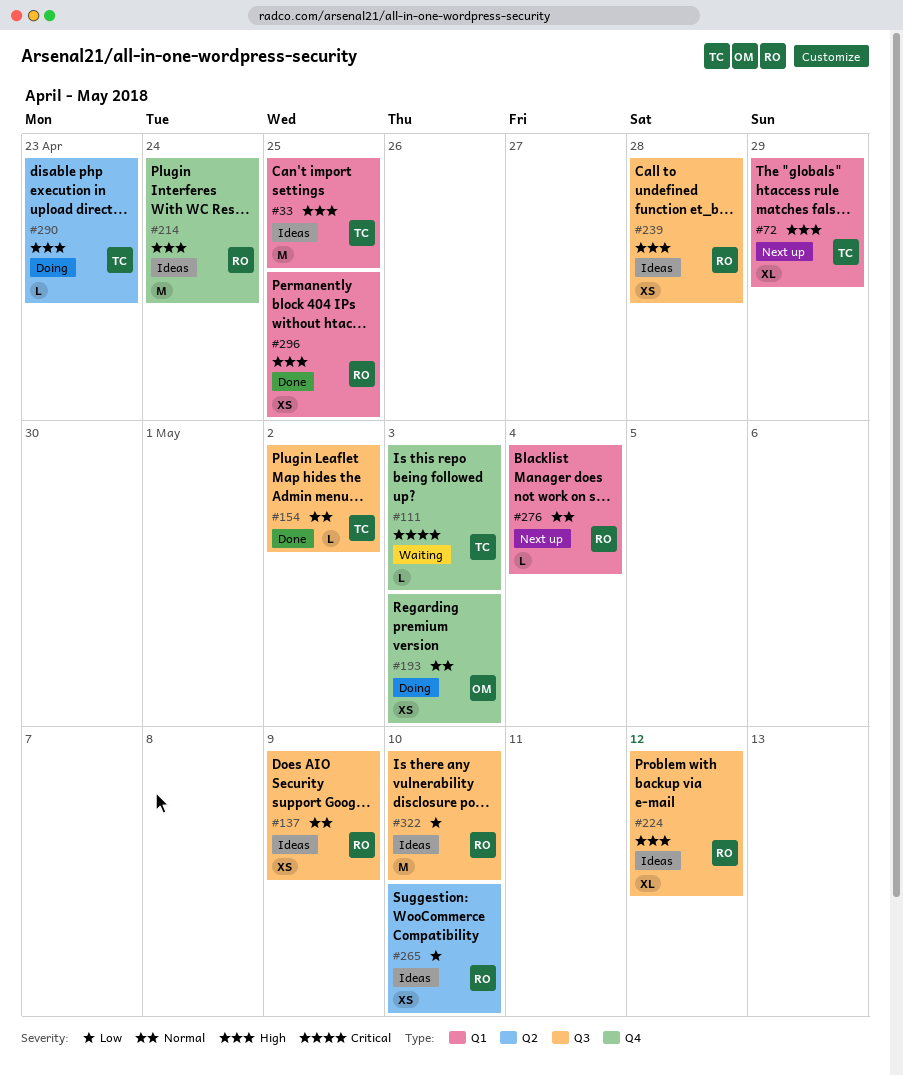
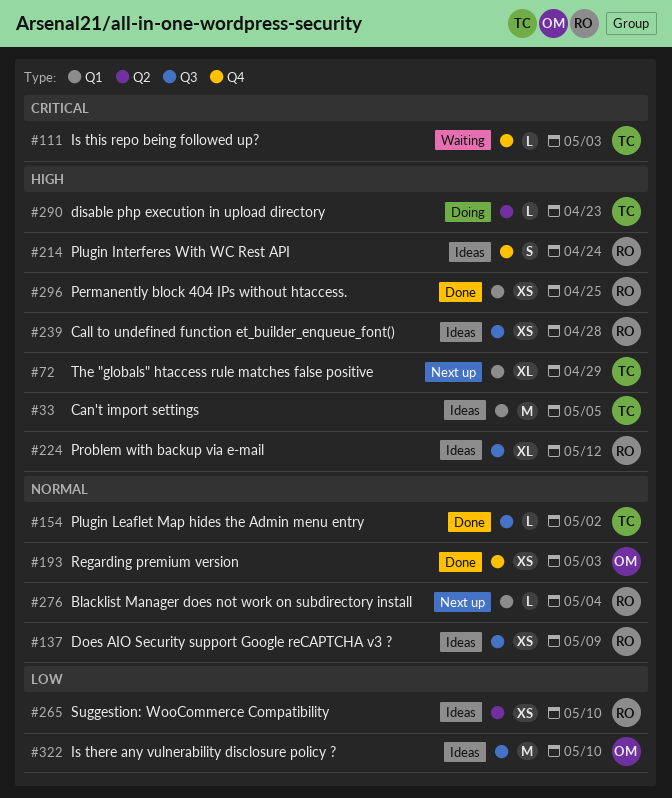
#33, due: Apr 25 -> May 5
#193, status: Doing -> Done
#214, estimate: M -> S
#322, owner: RO -> OM

